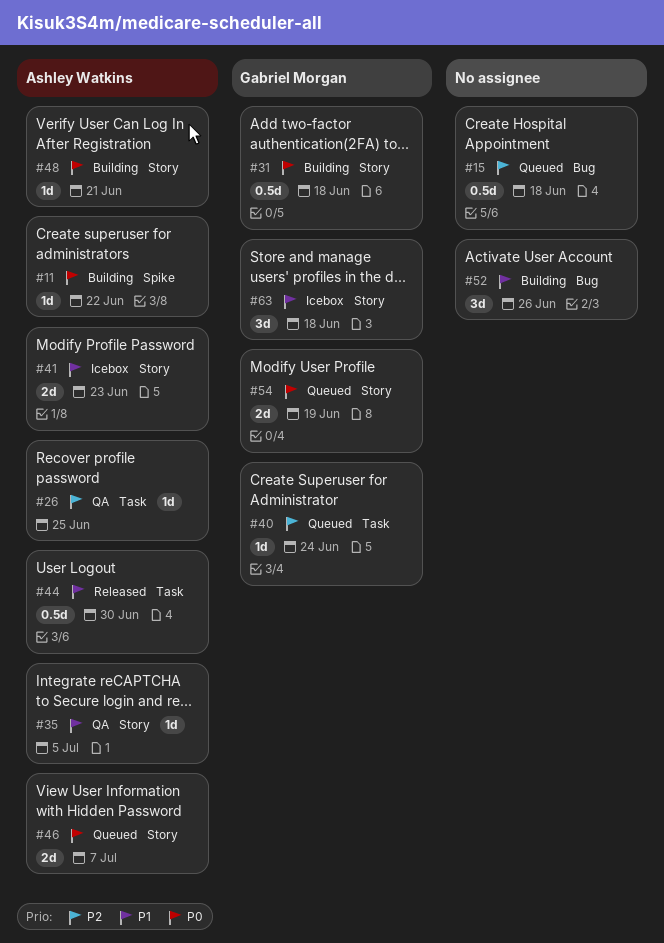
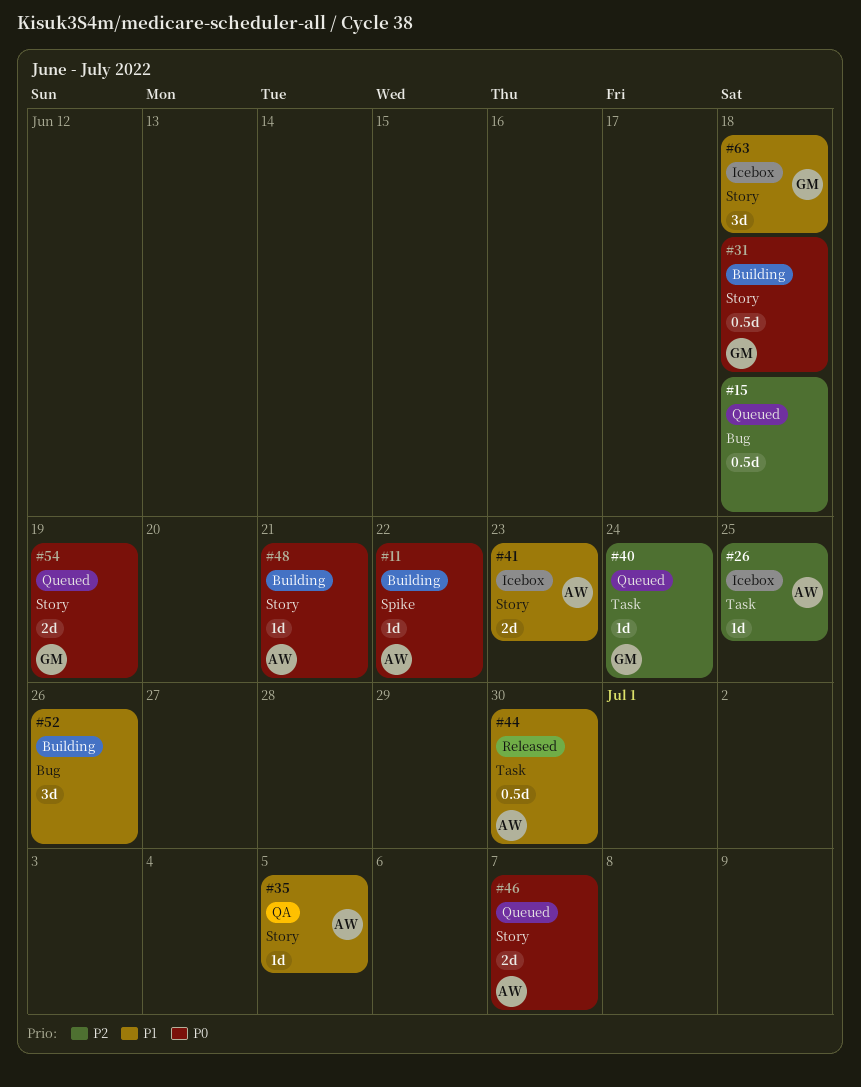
#26, status: QA -> Icebox

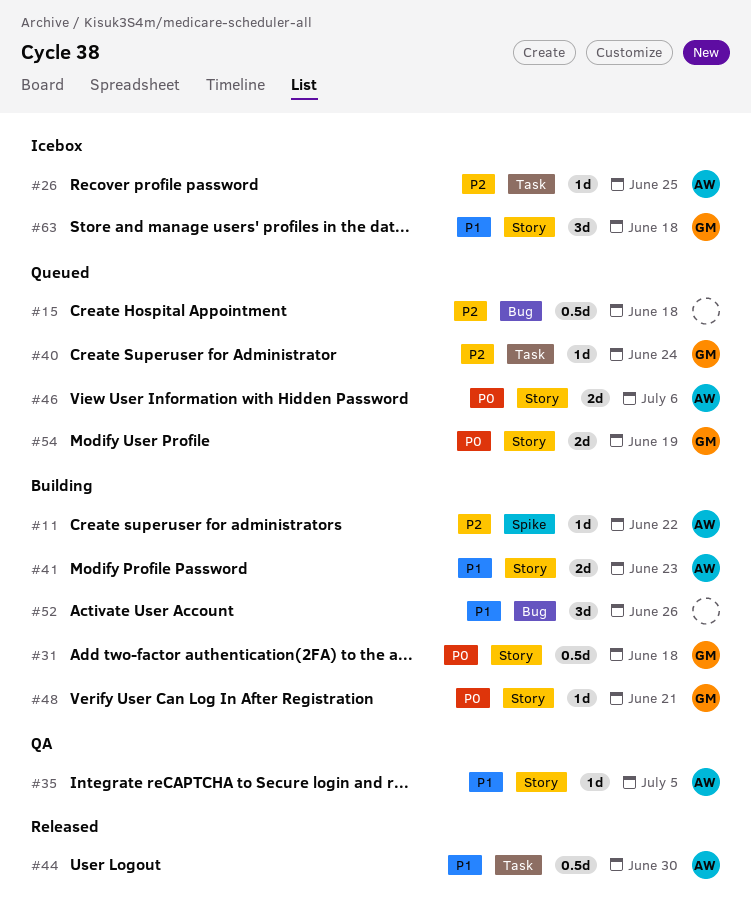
#11, priority: P0 -> P2
#41, status: Icebox -> Building
#46, due: Jul 7 -> Jul 6
#48, owner: AW -> GM

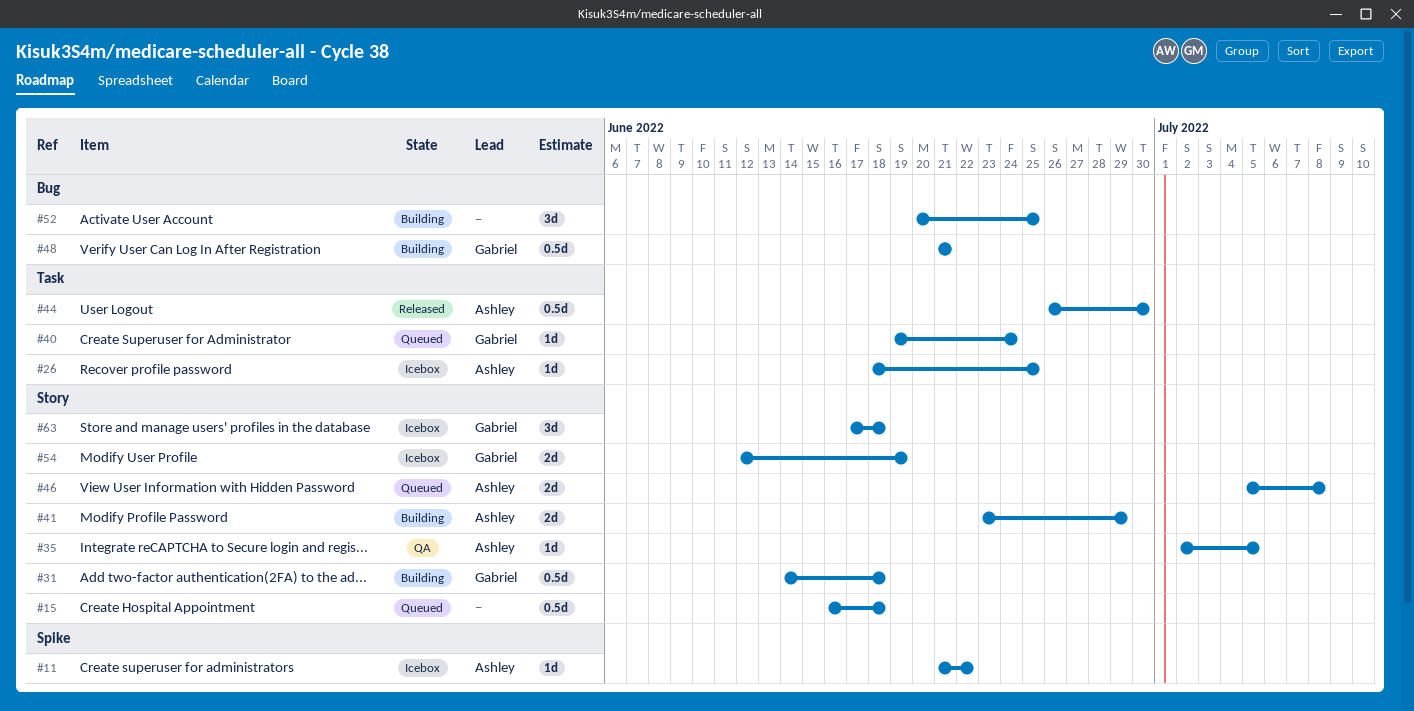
#11, status: Building -> Icebox
#15, label: Bug -> Story
#41, due: Jun 23 -> Jun 29
#46, due: Jul 6 -> Jul 8
#48, label: Story -> Bug
#48, estimate: 1d -> 0.5d
#52, due: Jun 26 -> Jun 25
#54, status: Queued -> Icebox

